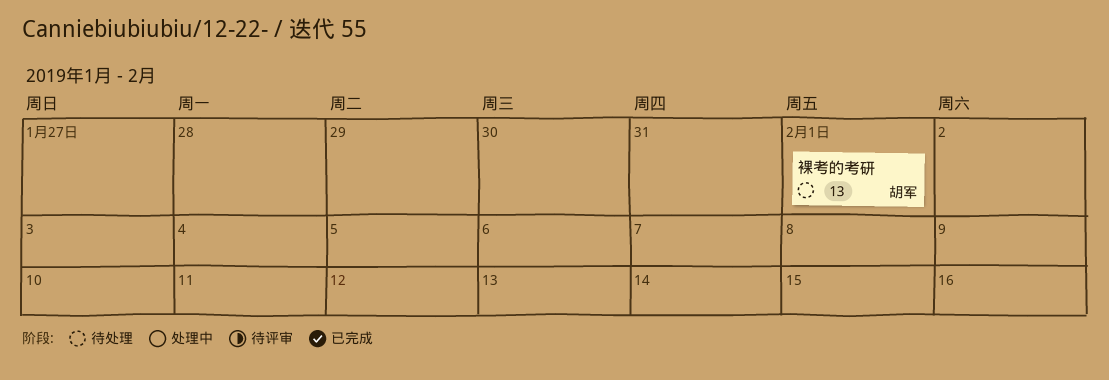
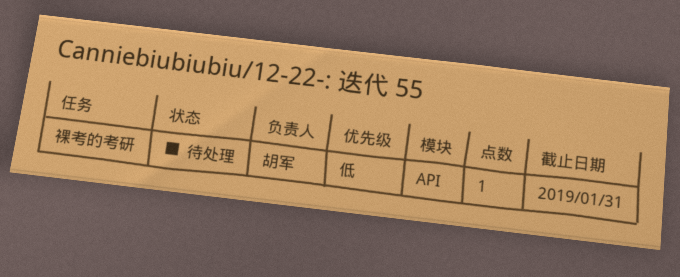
裸考的考研, estimate: 13 -> 1
裸考的考研, due: Feb 1 -> Jan 31

